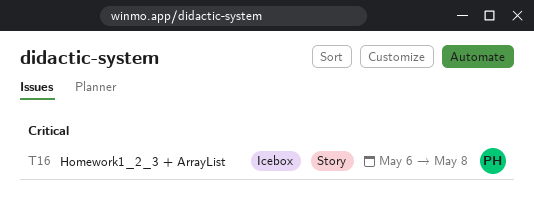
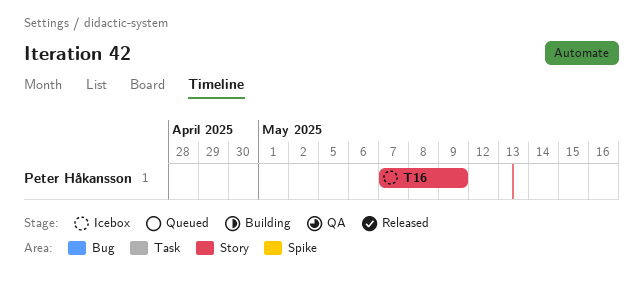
T16, start: May 6 -> May 7
T16, due: May 8 -> May 9

